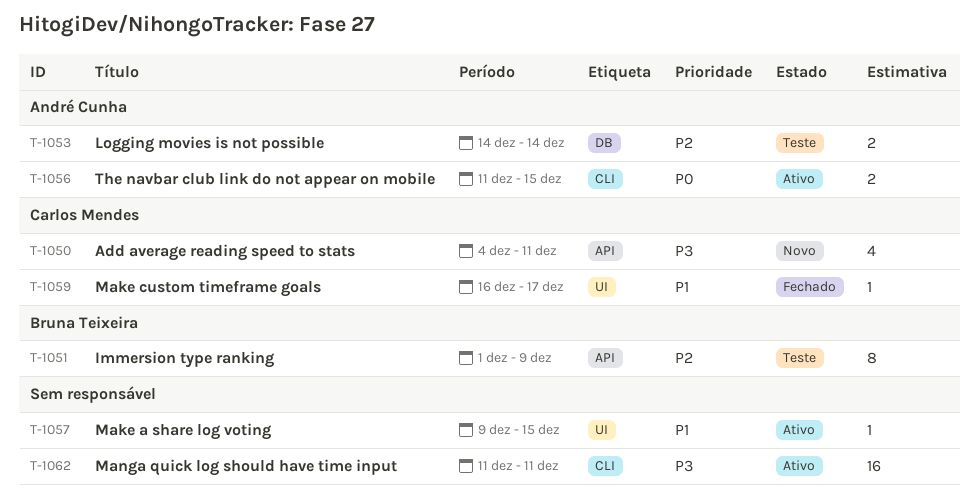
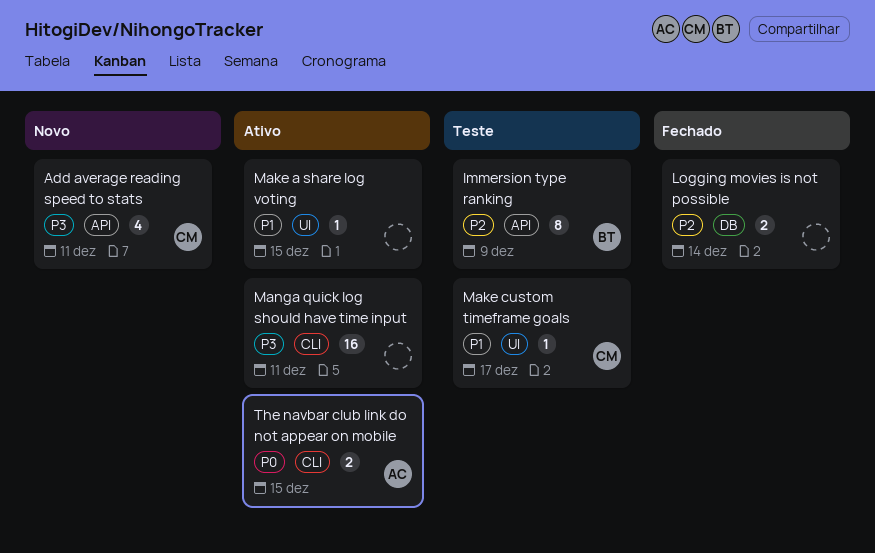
Logging movies is not possible, status: Teste -> Fechado
Logging movies is not possible, owner: André Cunha -> none
Make custom timeframe goals, status: Fechado -> Teste

